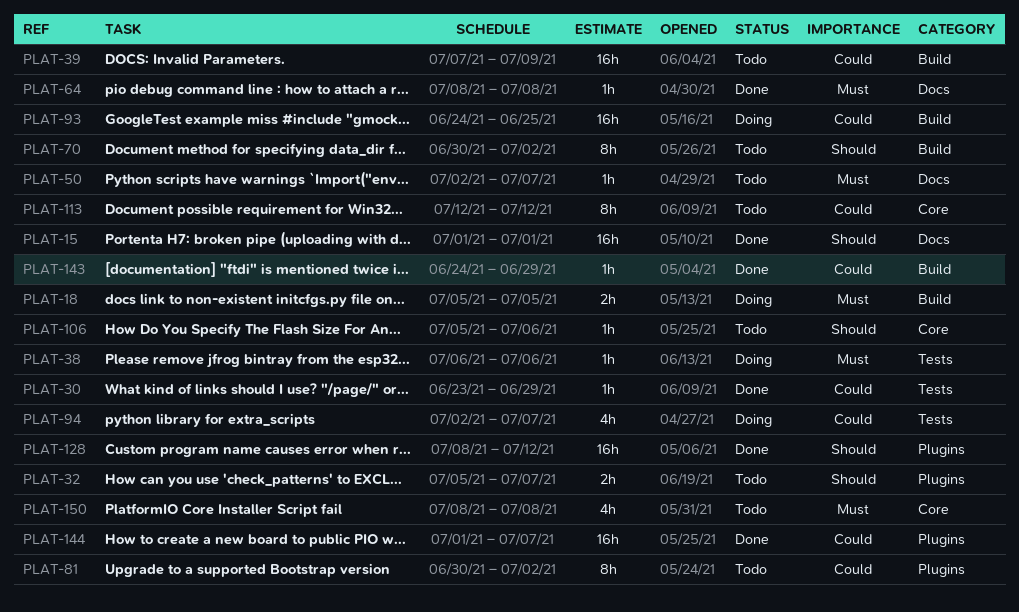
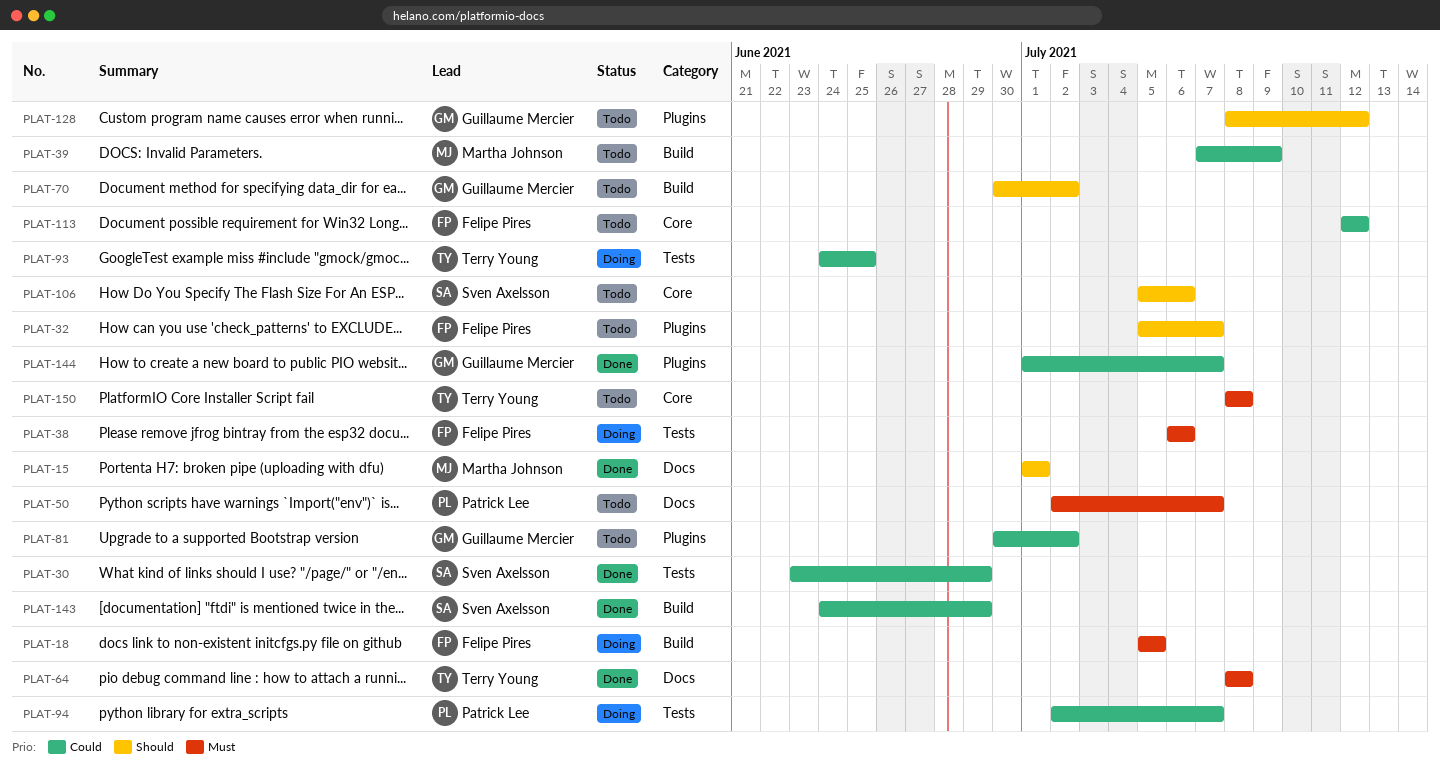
PLAT-93, label: Build -> Tests
PLAT-128, status: Done -> Todo

